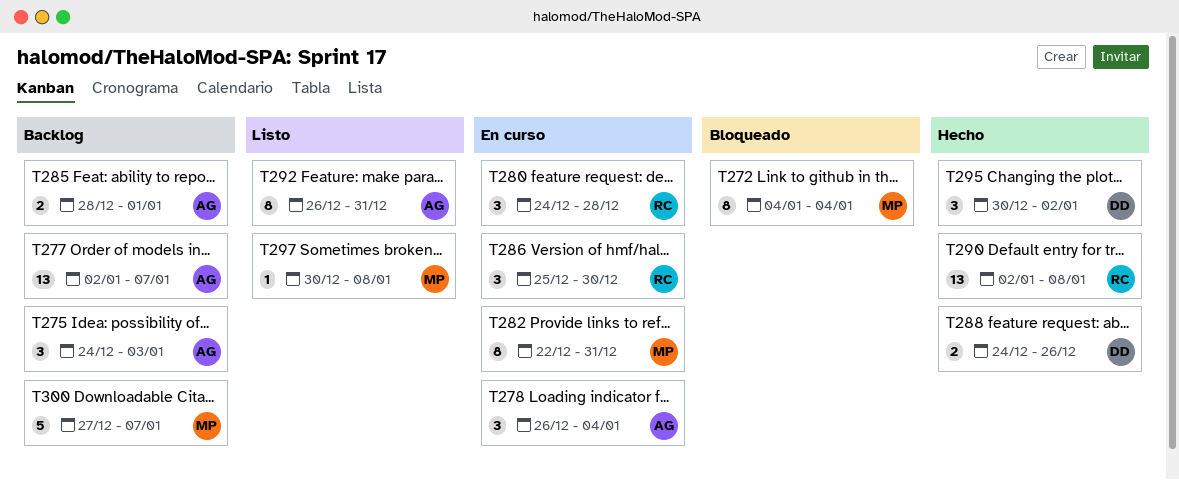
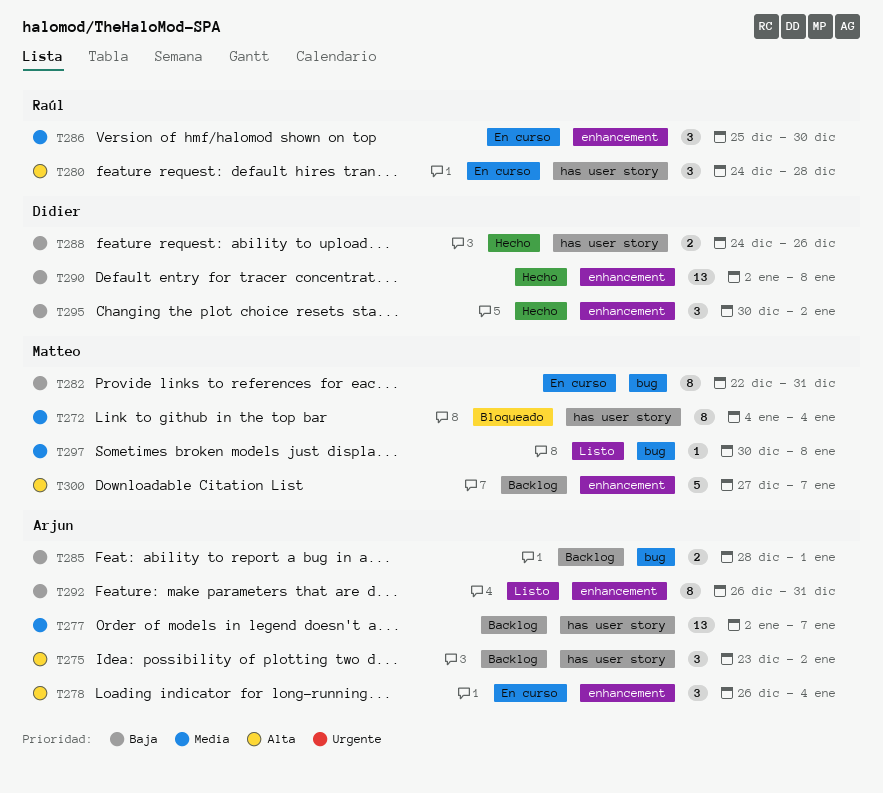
T275, start: Dec 24 -> Dec 23
T275, due: Jan 3 -> Jan 2
T290, owner: Raúl -> Didier

